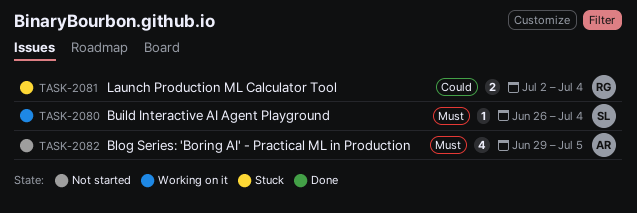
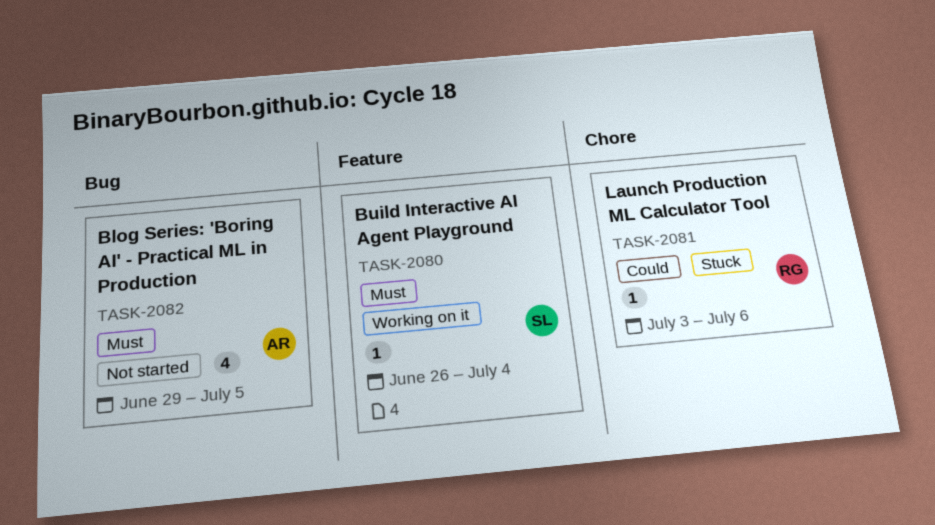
TASK-2081, estimate: 2 -> 1
TASK-2081, start: Jul 2 -> Jul 3
TASK-2081, due: Jul 4 -> Jul 6

